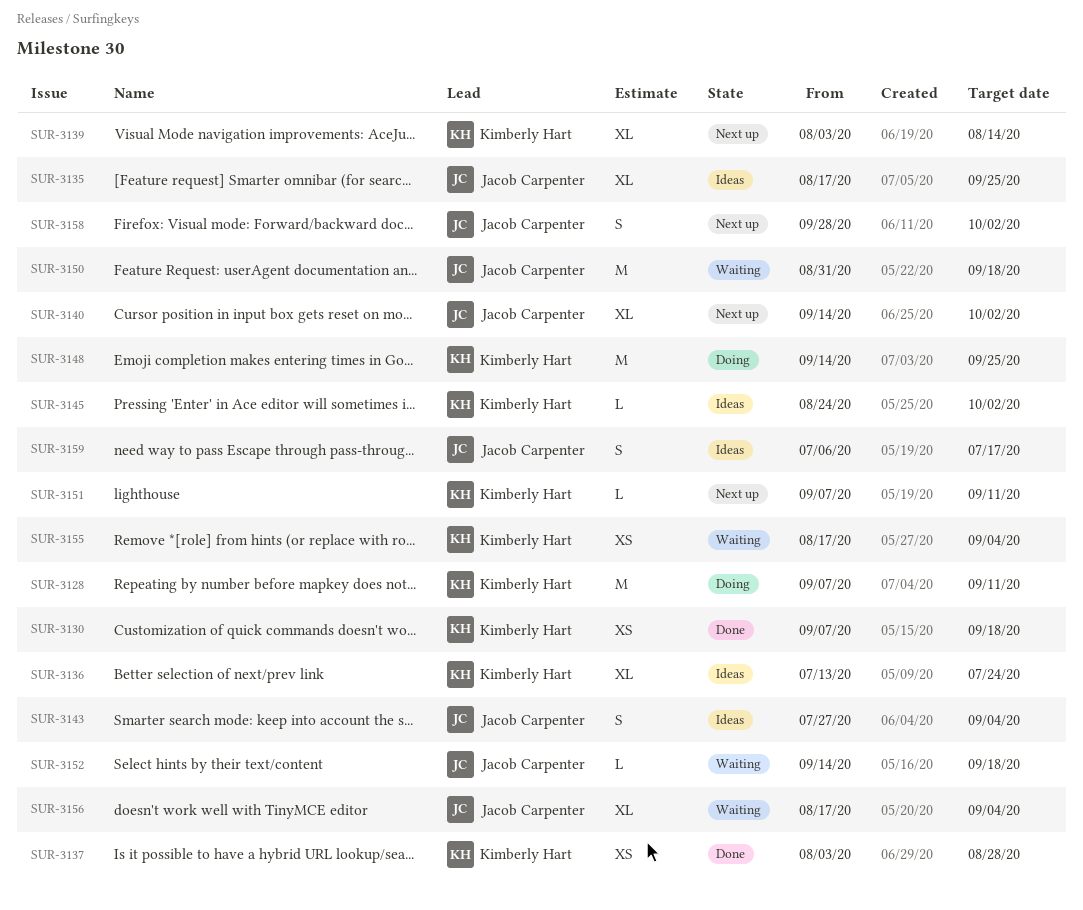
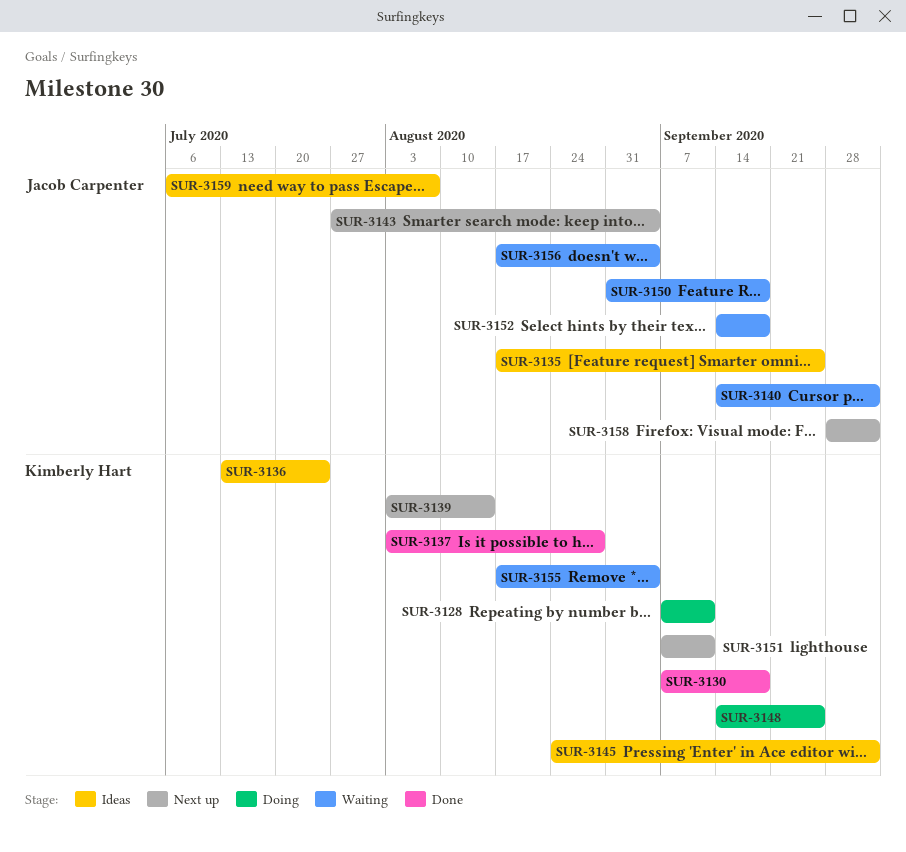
SUR-3140, status: Next up -> Waiting
SUR-3143, status: Ideas -> Next up
SUR-3159, due: Jul 17 -> Aug 7

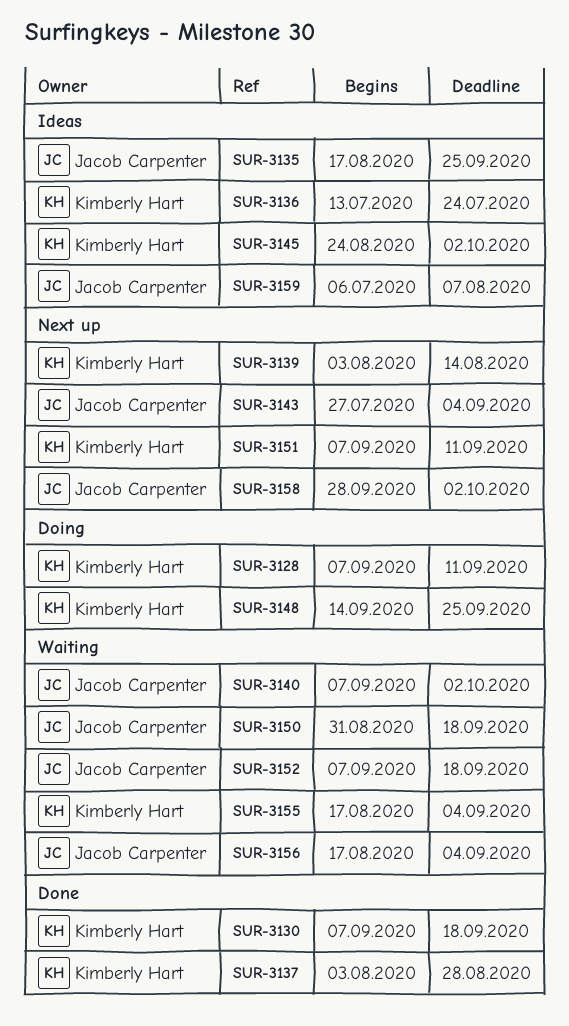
SUR-3140, start: Sep 14 -> Sep 7
SUR-3152, start: Sep 14 -> Sep 7

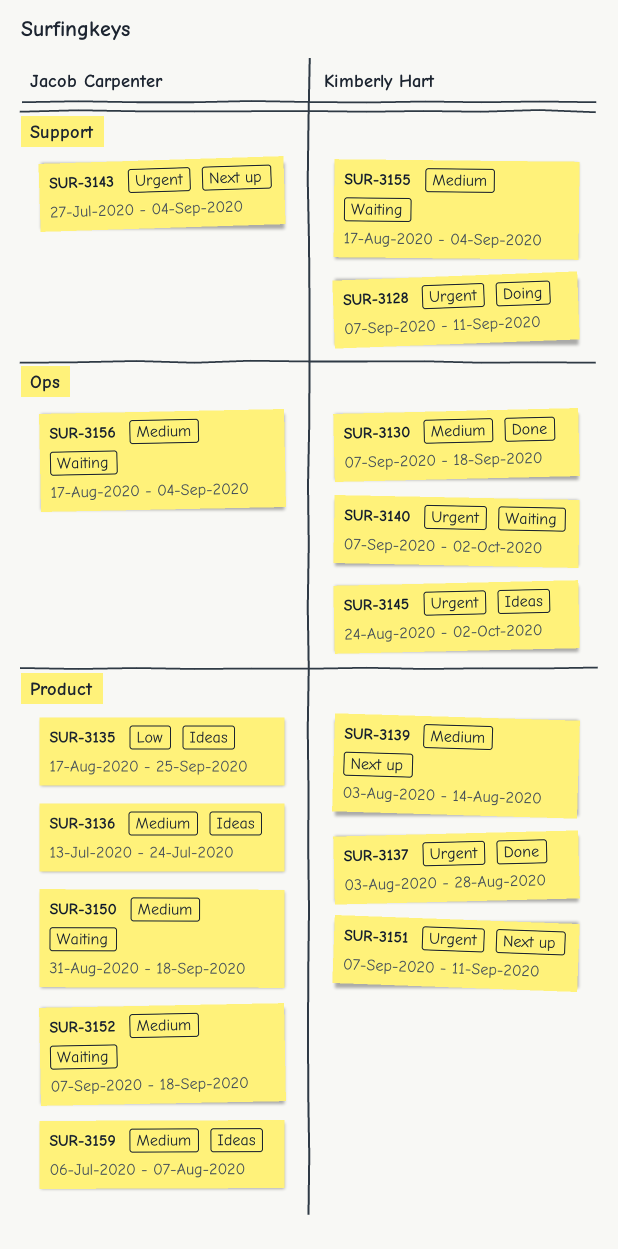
SUR-3136, owner: Kimberly Hart -> Jacob Carpenter
SUR-3140, owner: Jacob Carpenter -> Kimberly Hart
SUR-3148: present -> none
SUR-3158: present -> none

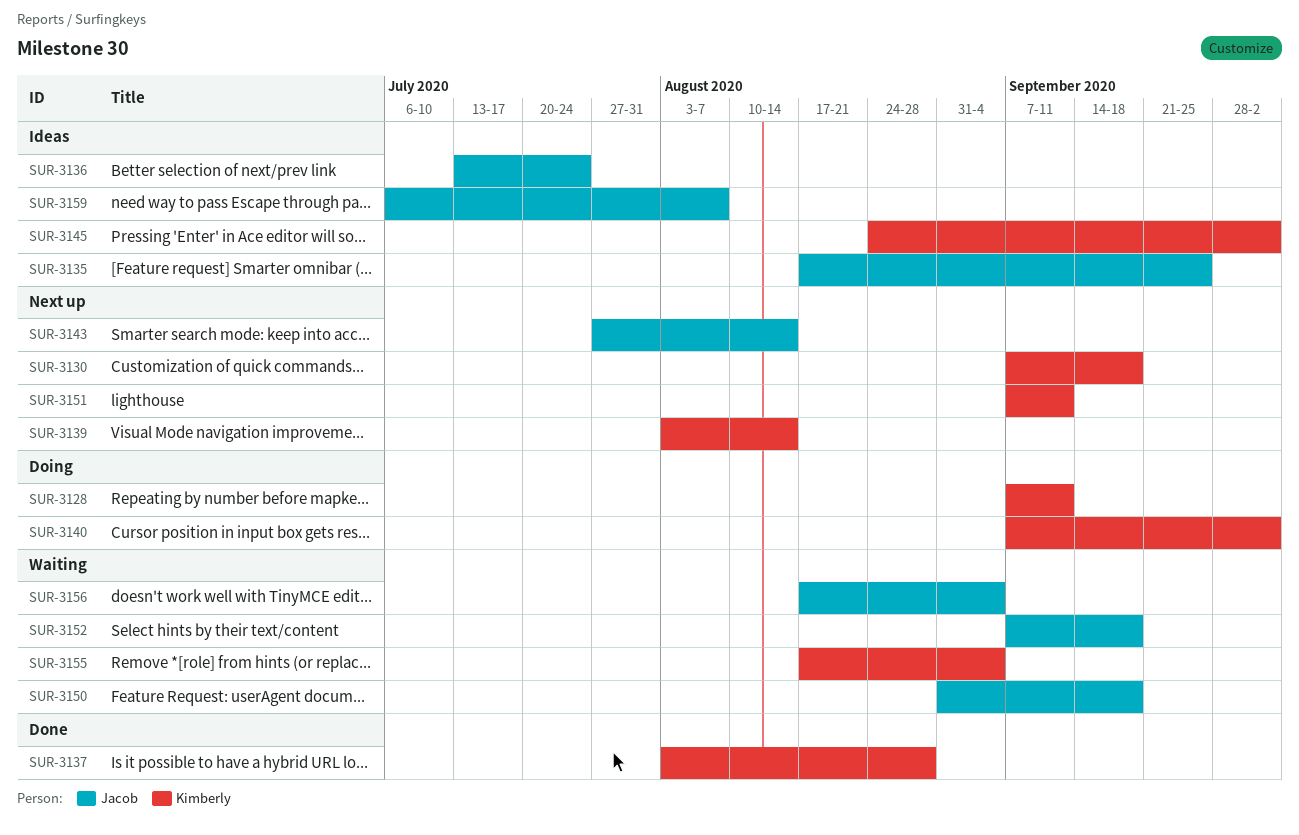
SUR-3130, status: Done -> Next up
SUR-3140, status: Waiting -> Doing
SUR-3143, due: Sep 4 -> Aug 14

